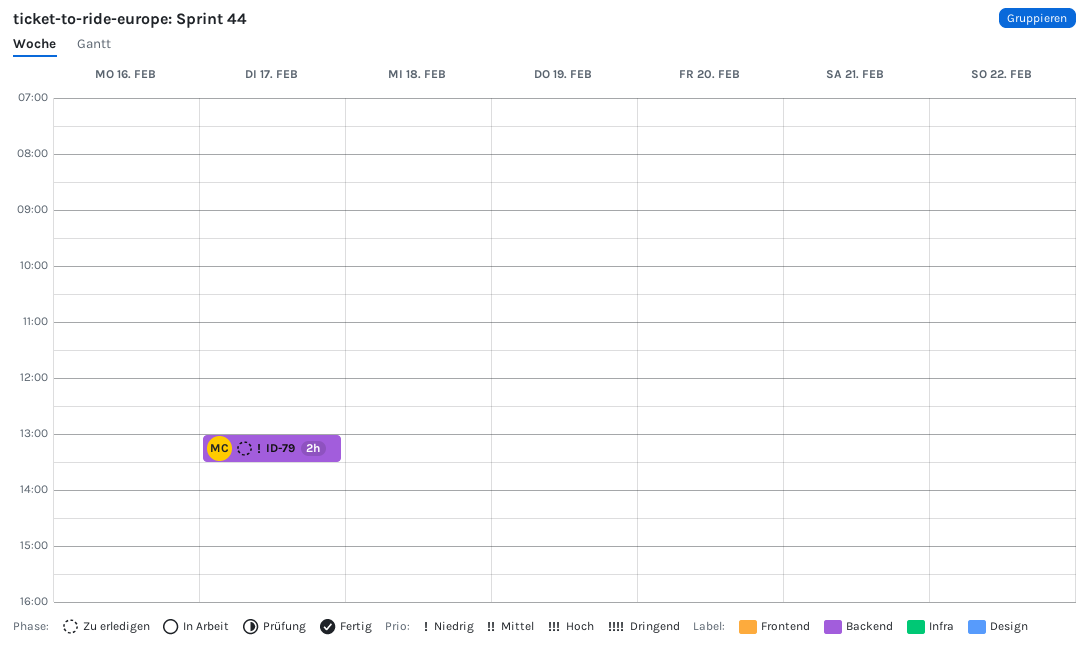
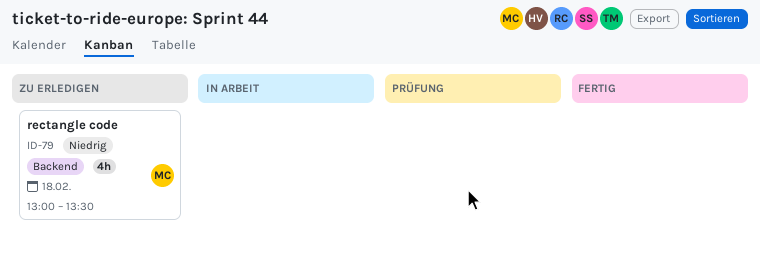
ID-79, estimate: 2h -> 4h
ID-79, day: Feb 17 -> Feb 18

